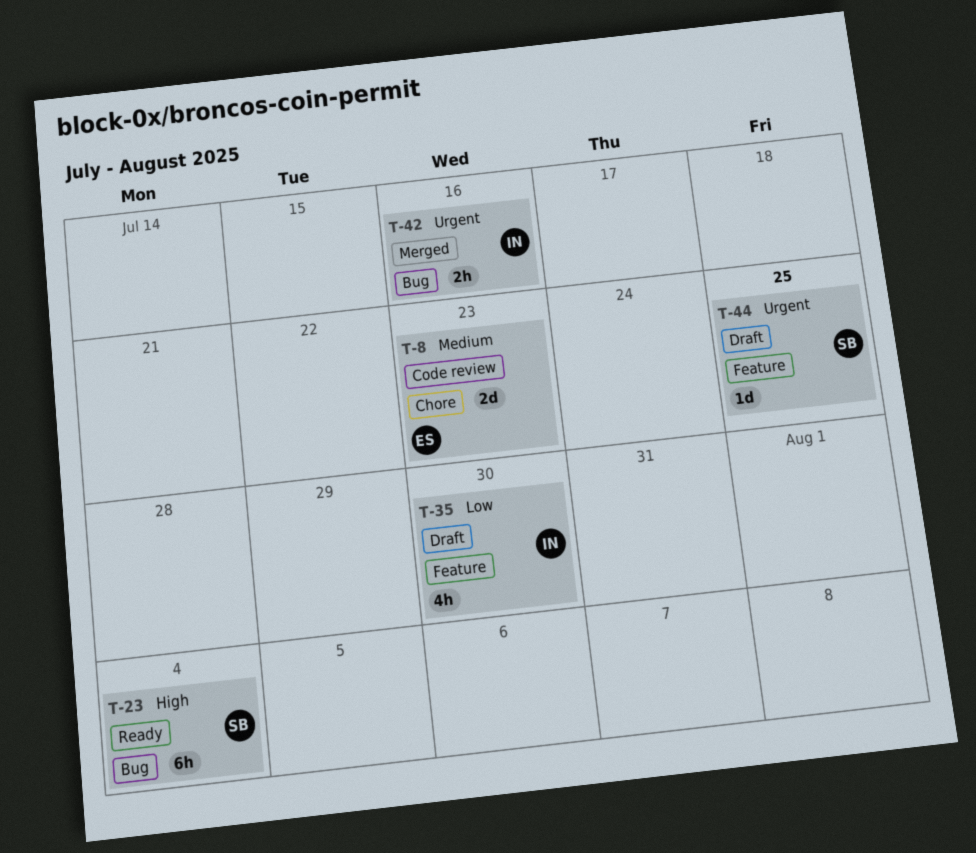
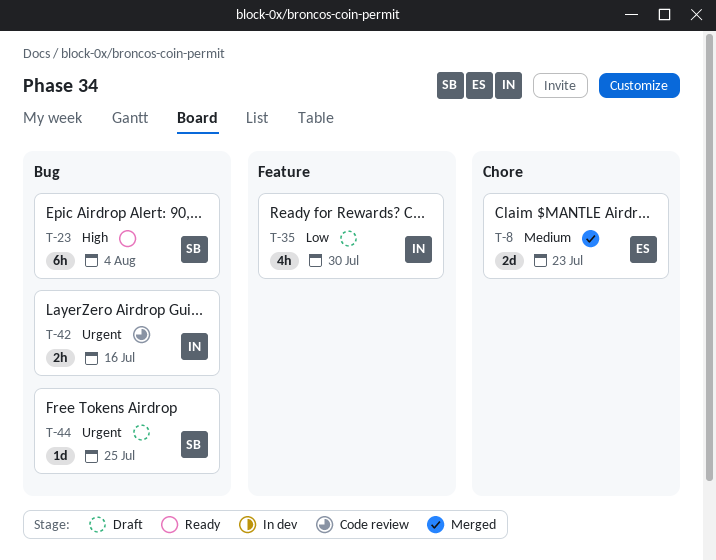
T-8, status: Code review -> Merged
T-42, status: Merged -> Code review
T-44, label: Feature -> Bug

